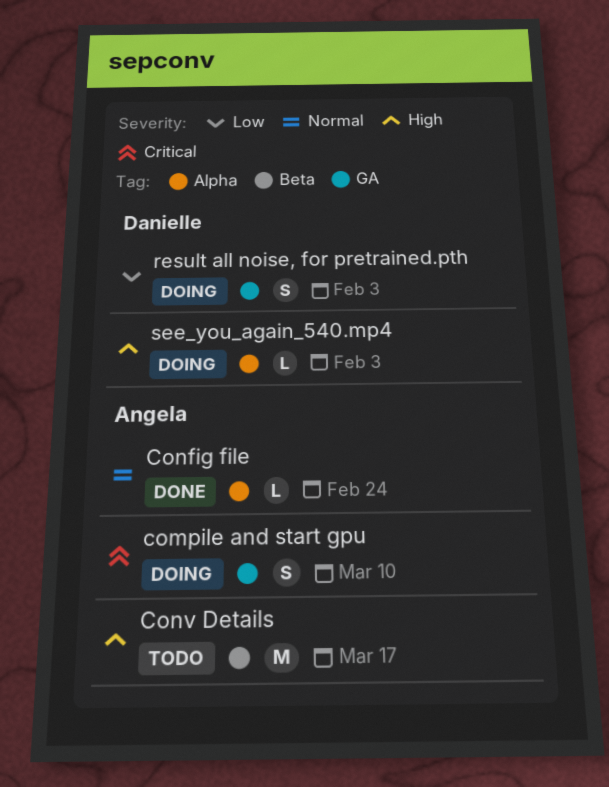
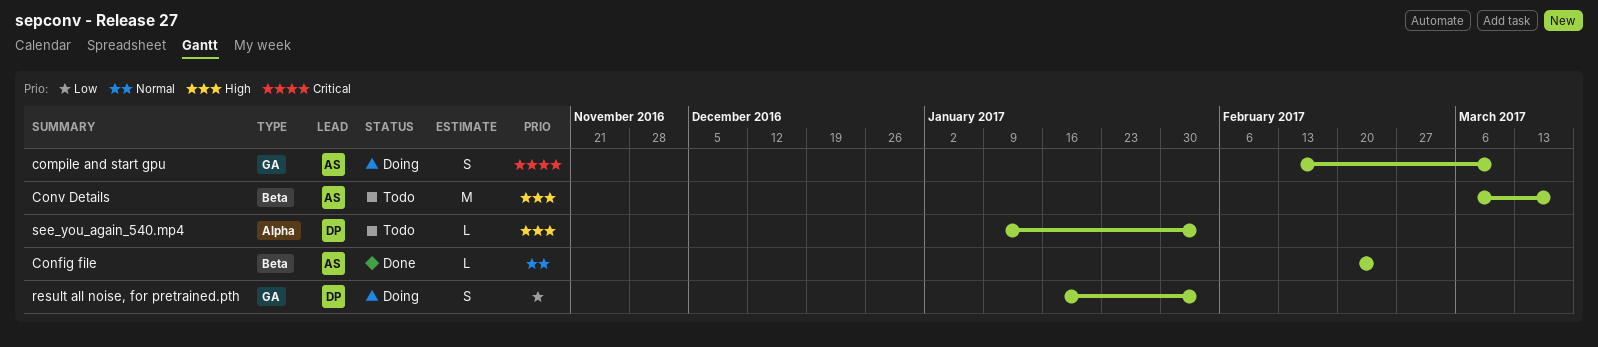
Config file, label: Alpha -> Beta
see_you_again_540.mp4, status: Doing -> Todo

